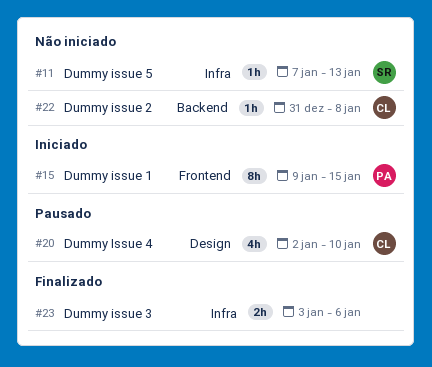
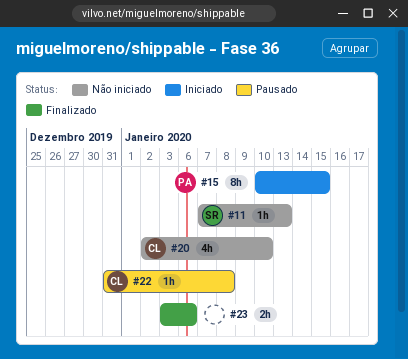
#15, start: Jan 9 -> Jan 10
#20, status: Pausado -> Não iniciado
#22, status: Não iniciado -> Pausado

